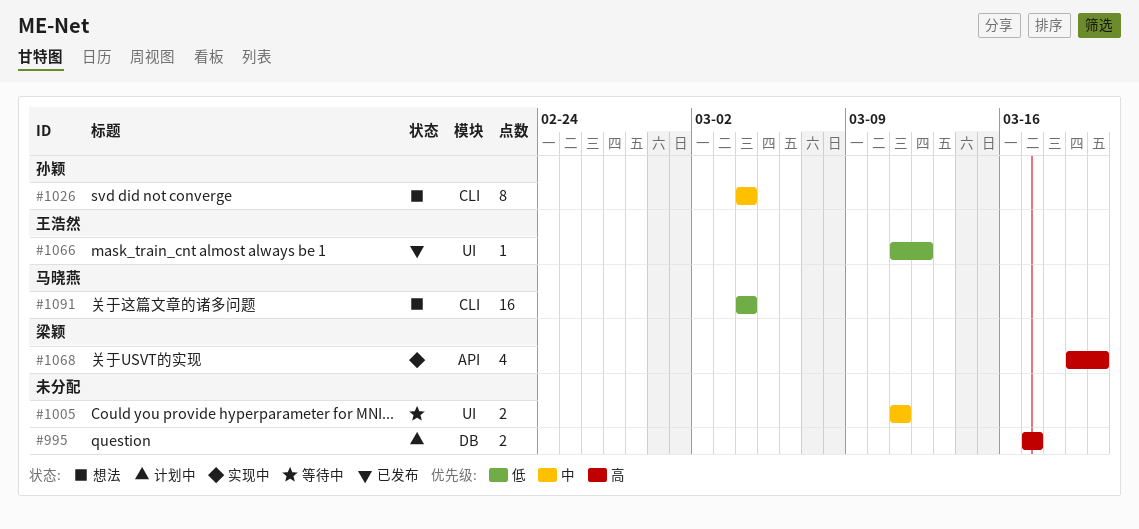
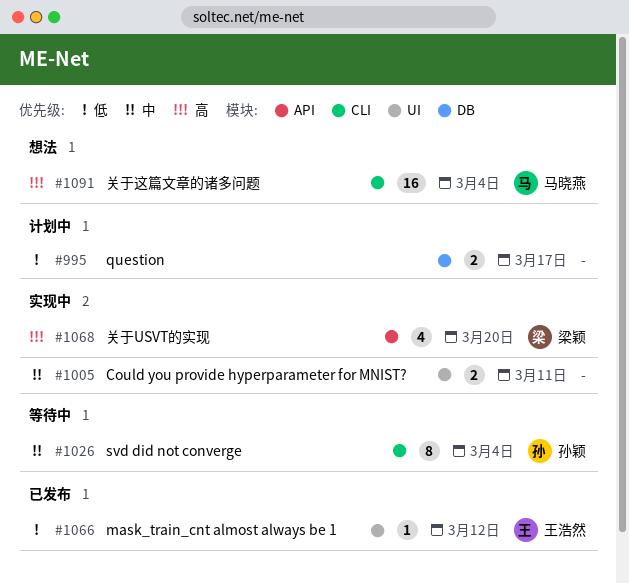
#995, priority: 高 -> 低
#1005, status: 等待中 -> 实现中
#1026, status: 想法 -> 等待中
#1091, priority: 低 -> 高

